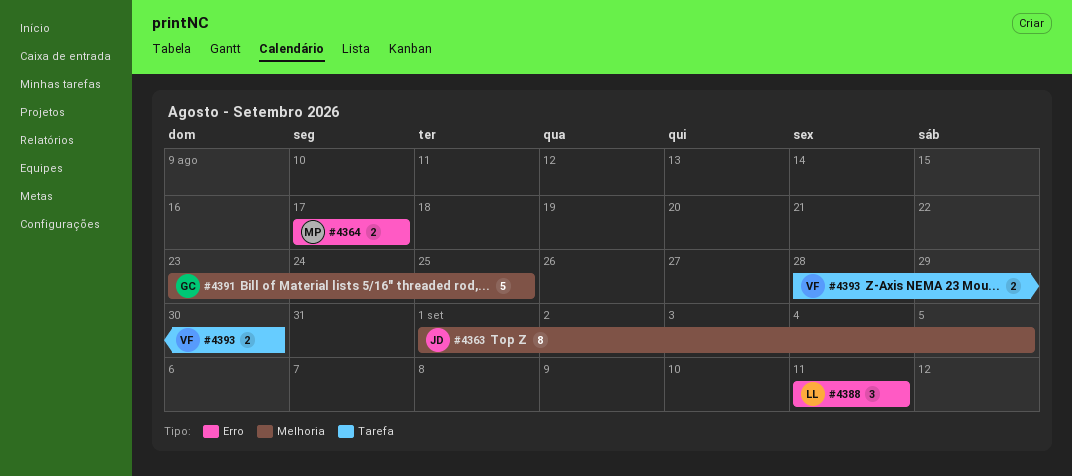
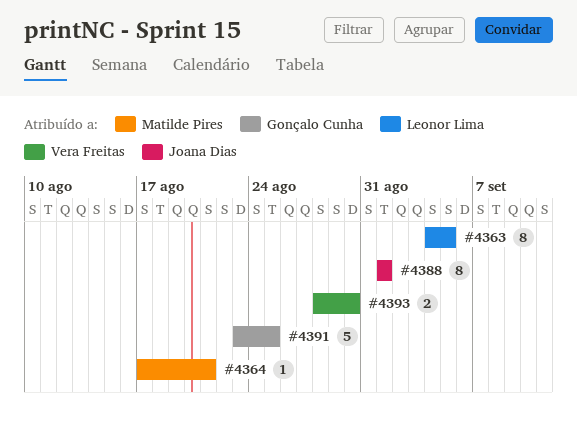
#4363, owner: Joana Dias -> Leonor Lima
#4363, start: Sep 1 -> Sep 4
#4364, estimate: 2 -> 1
#4364, due: Aug 17 -> Aug 21
#4388, owner: Leonor Lima -> Joana Dias
#4388, estimate: 3 -> 8
#4388, start: Sep 11 -> Sep 1
#4388, due: Sep 11 -> Sep 1

